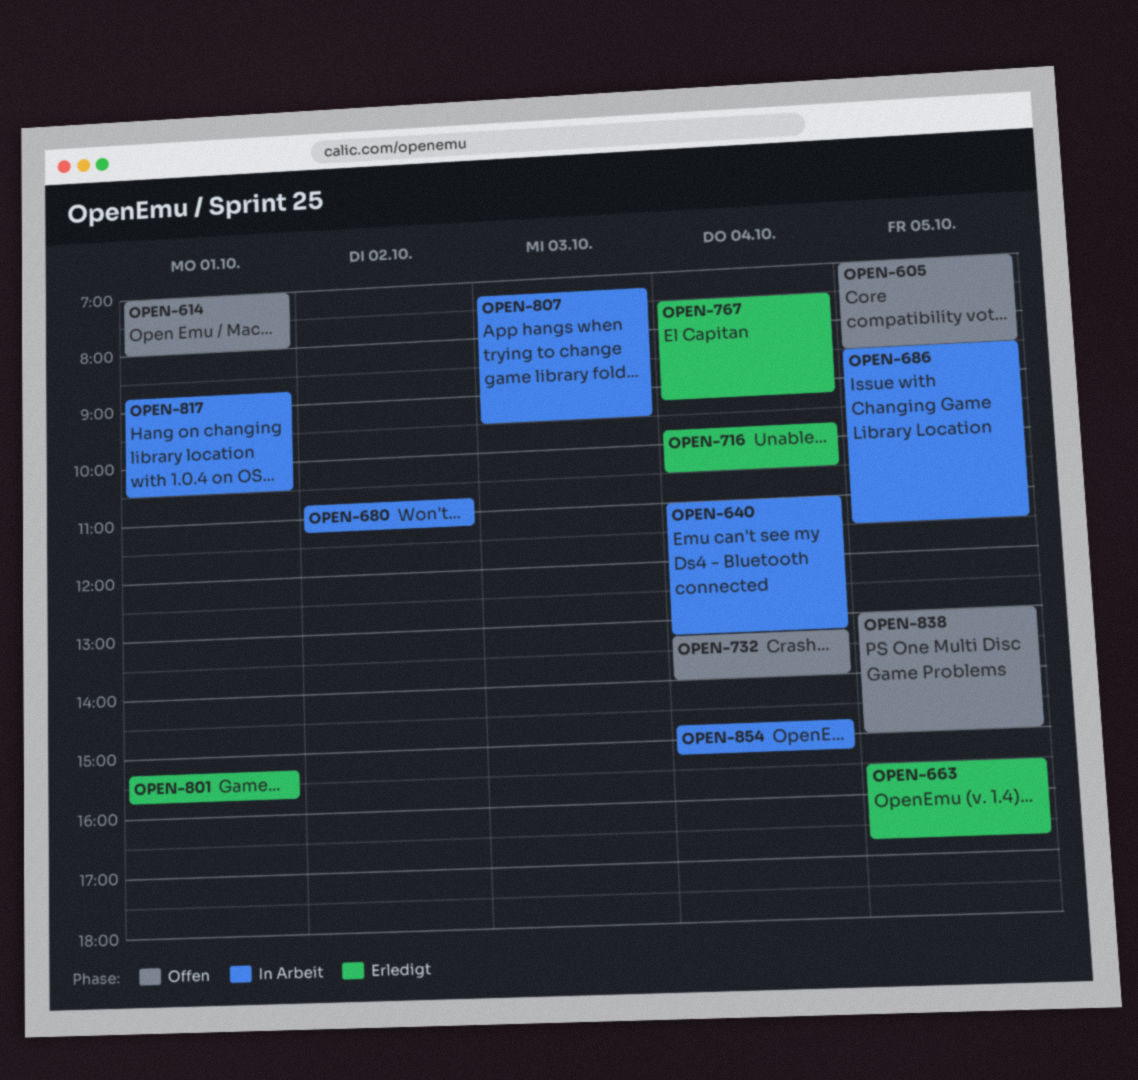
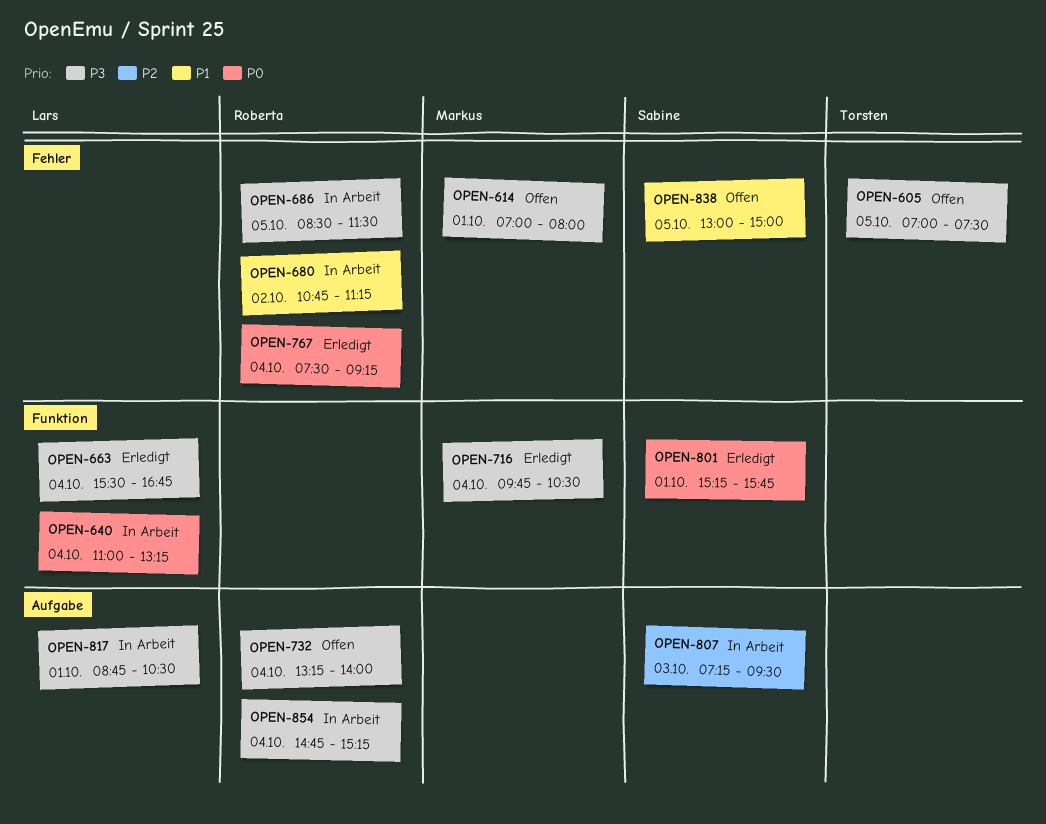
OPEN-605, ends: 08:30 -> 07:30
OPEN-663, day: Oct 5 -> Oct 4

